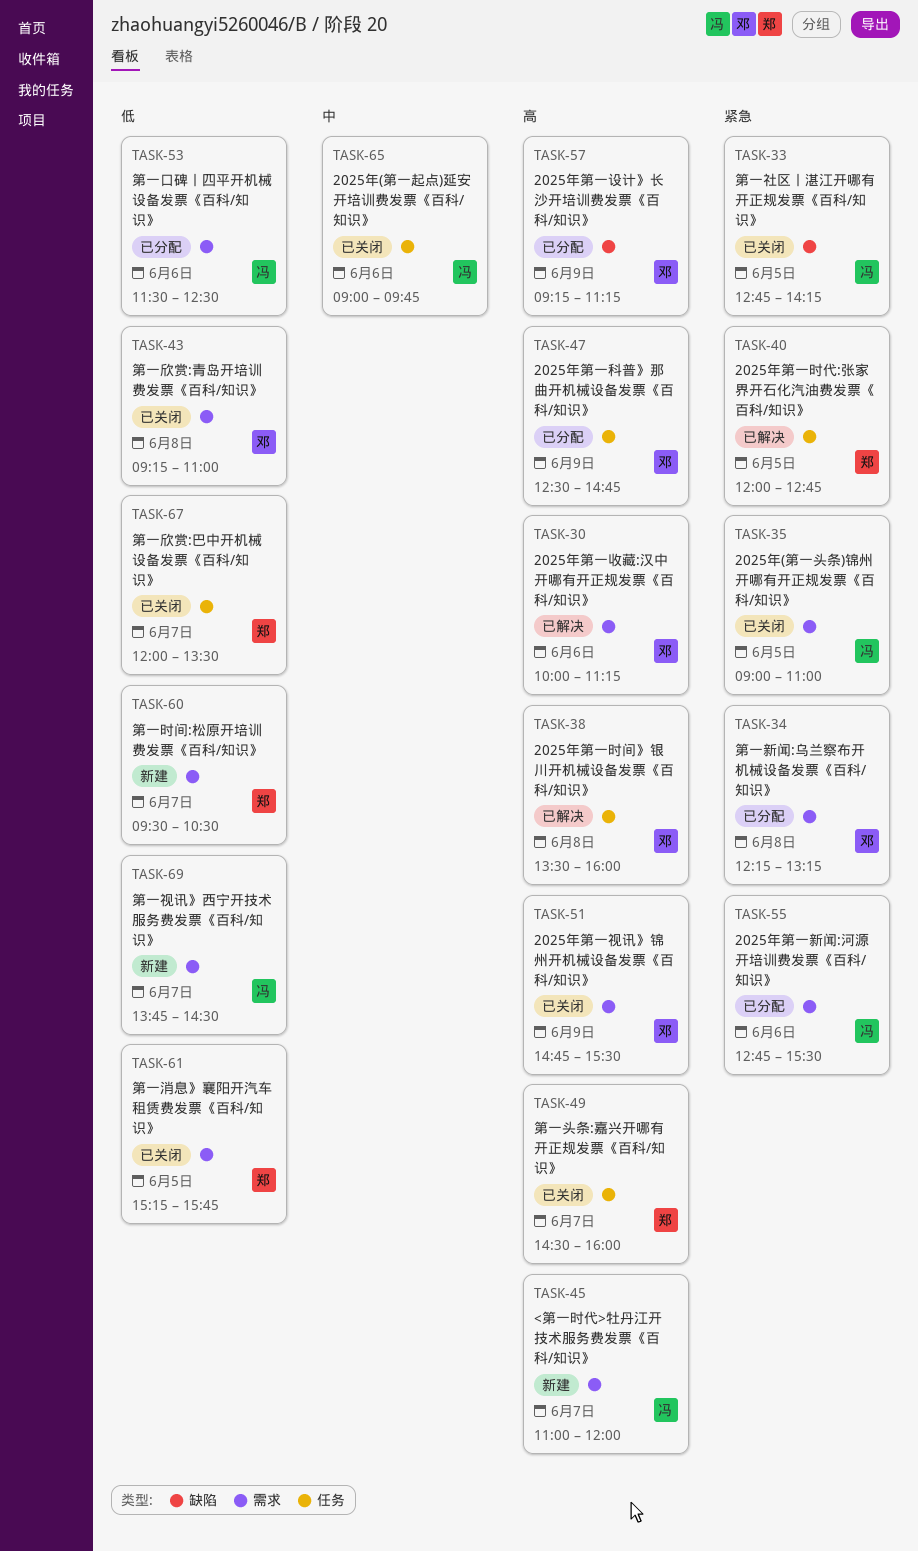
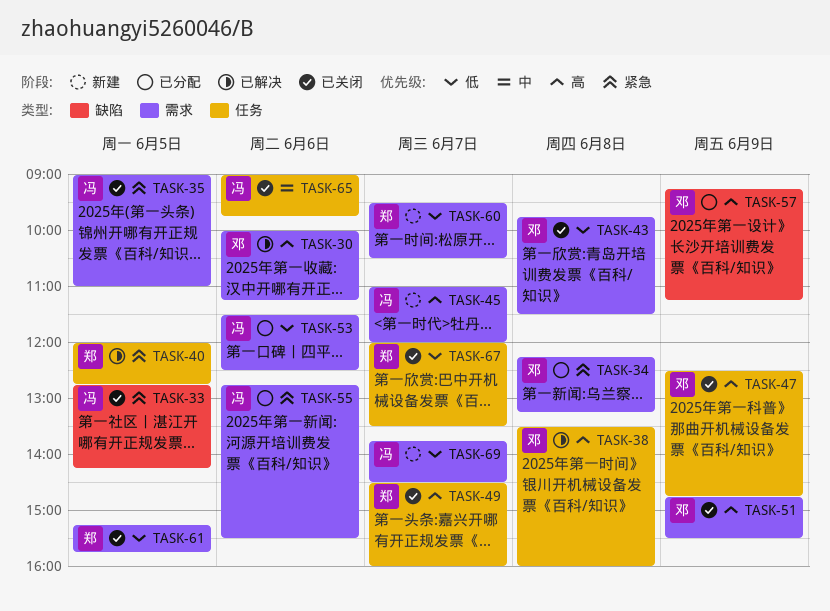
TASK-43, begins: 09:15 -> 09:45
TASK-43, ends: 11:00 -> 11:30
TASK-47, status: 已分配 -> 已关闭

